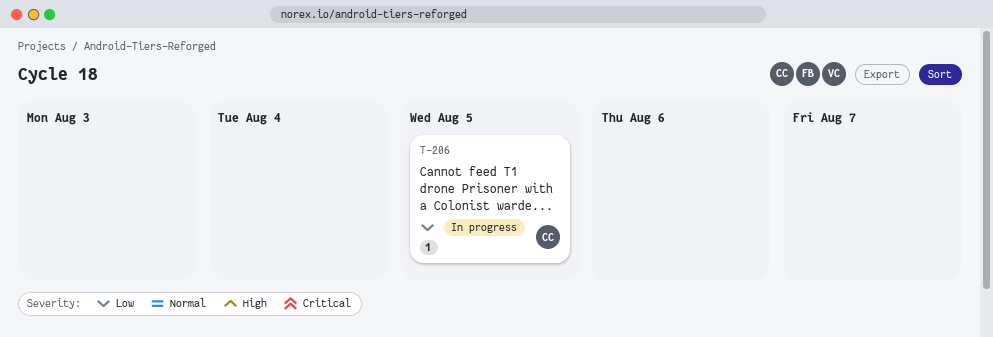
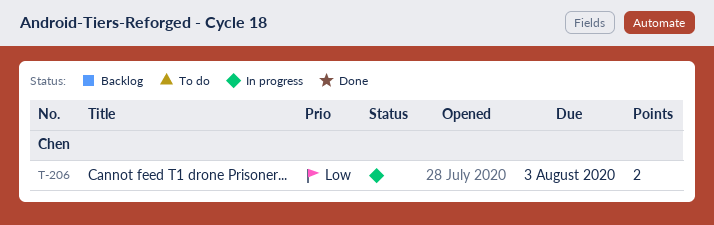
T-206, estimate: 1 -> 2
T-206, due: Aug 5 -> Aug 3

